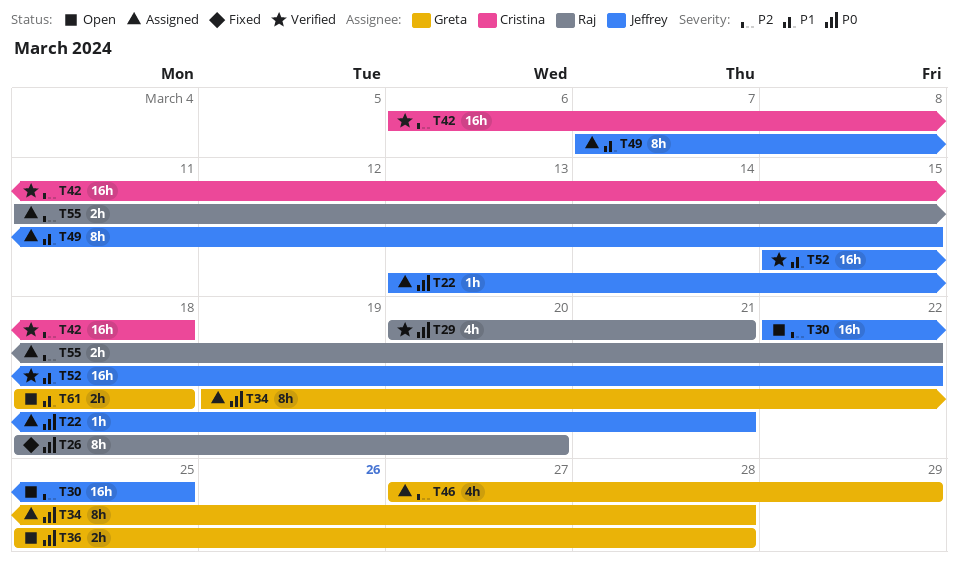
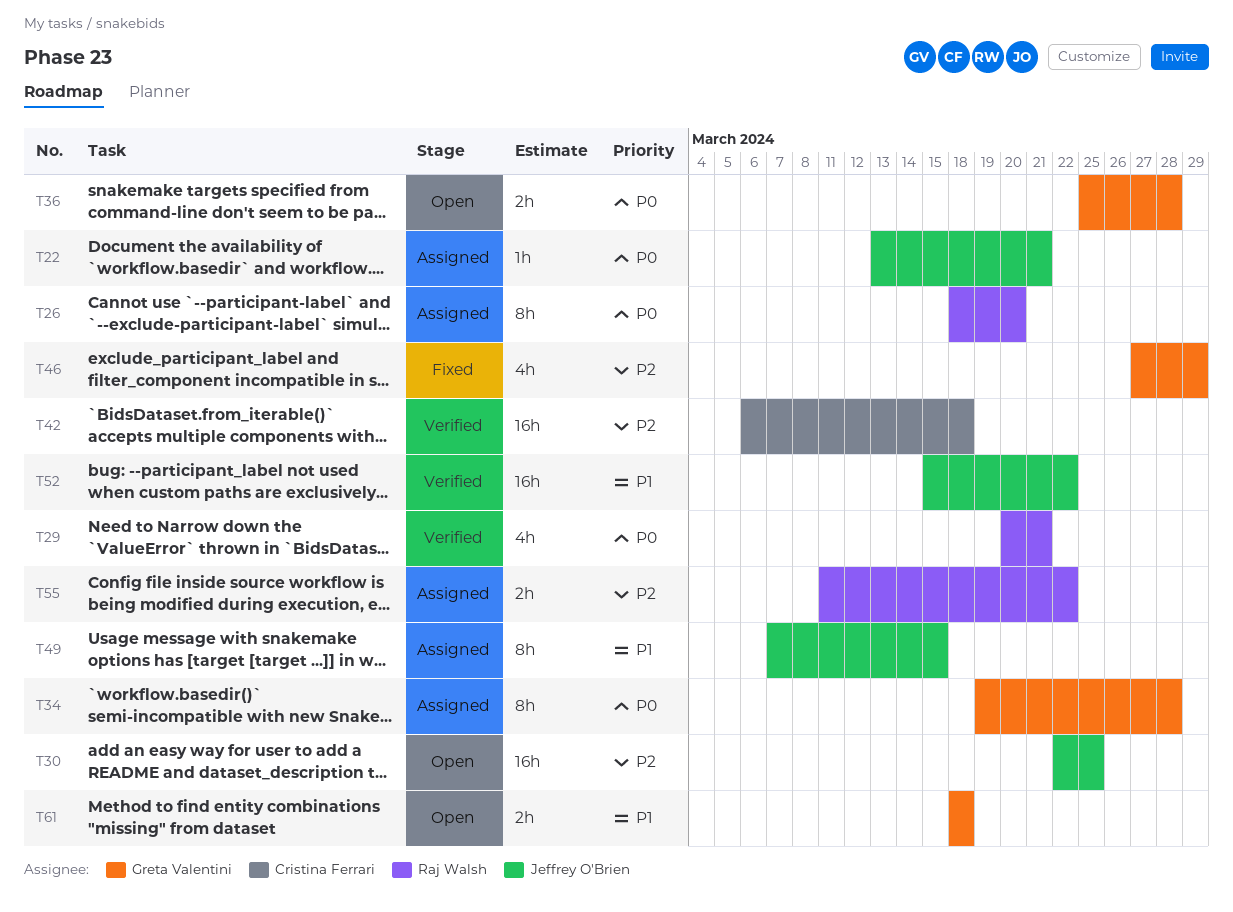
T26, status: Fixed -> Assigned
T46, status: Assigned -> Fixed

